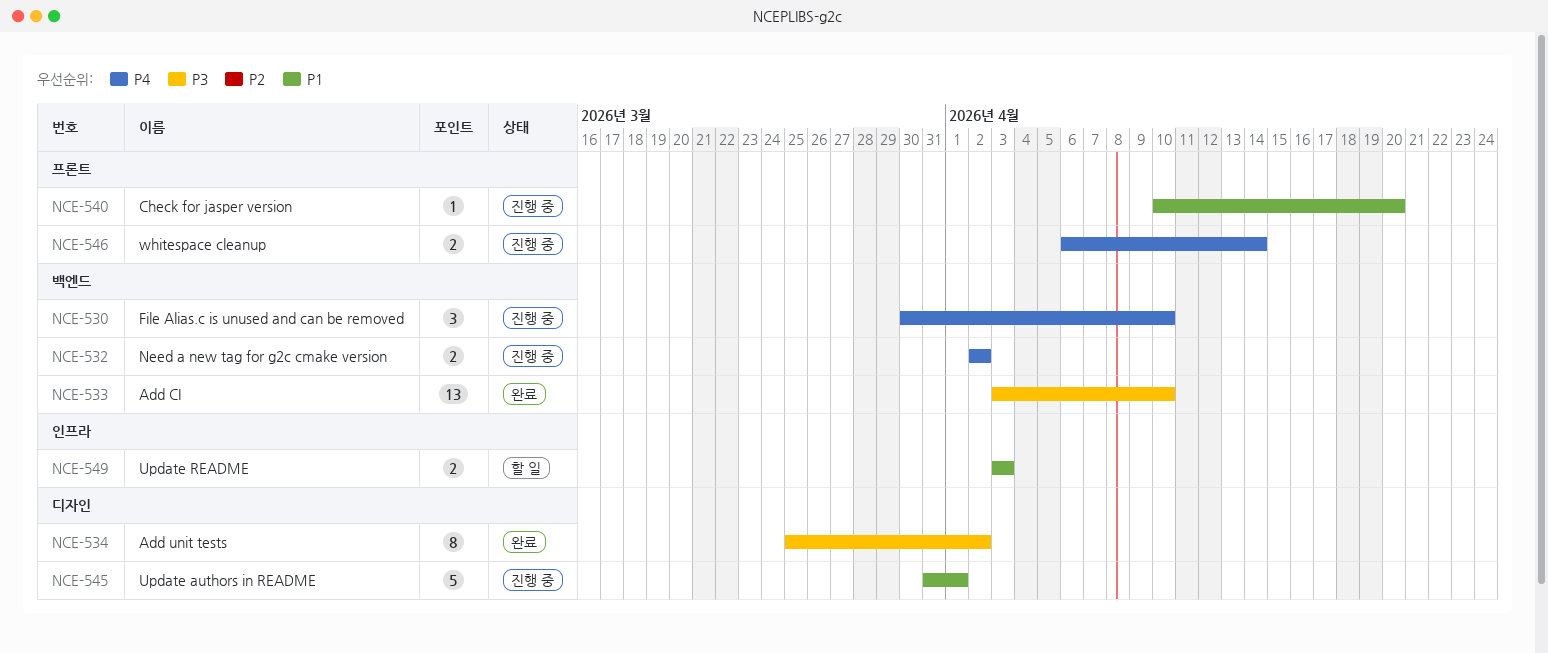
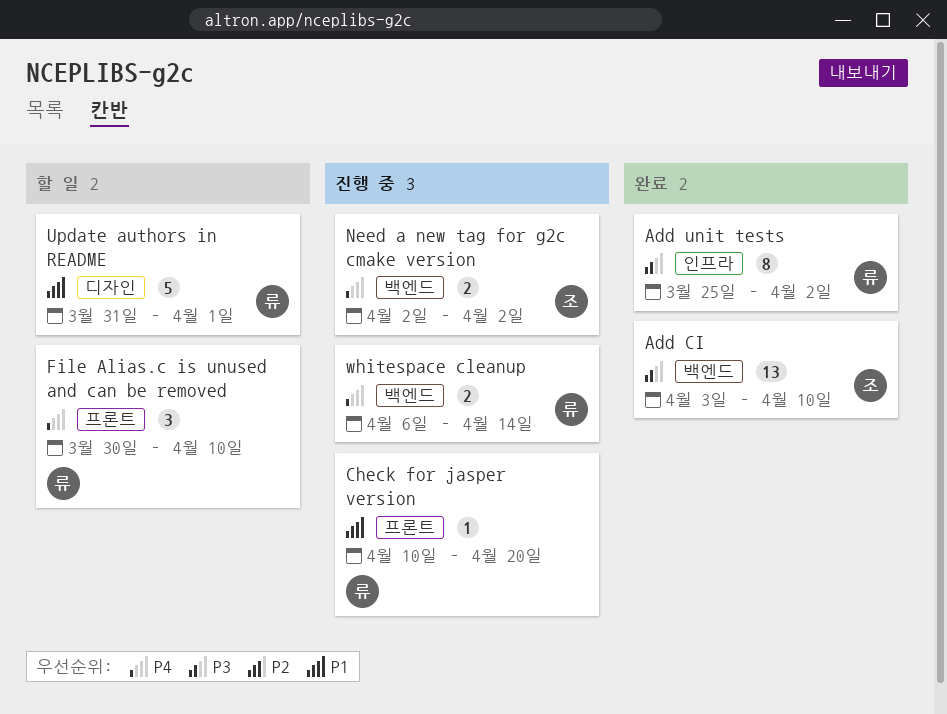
Add unit tests, label: 디자인 -> 인프라
File Alias.c is unused and can be removed, status: 진행 중 -> 할 일
File Alias.c is unused and can be removed, label: 백엔드 -> 프론트
Update authors in README, status: 진행 중 -> 할 일
Update README: present -> none
whitespace cleanup, label: 프론트 -> 백엔드

